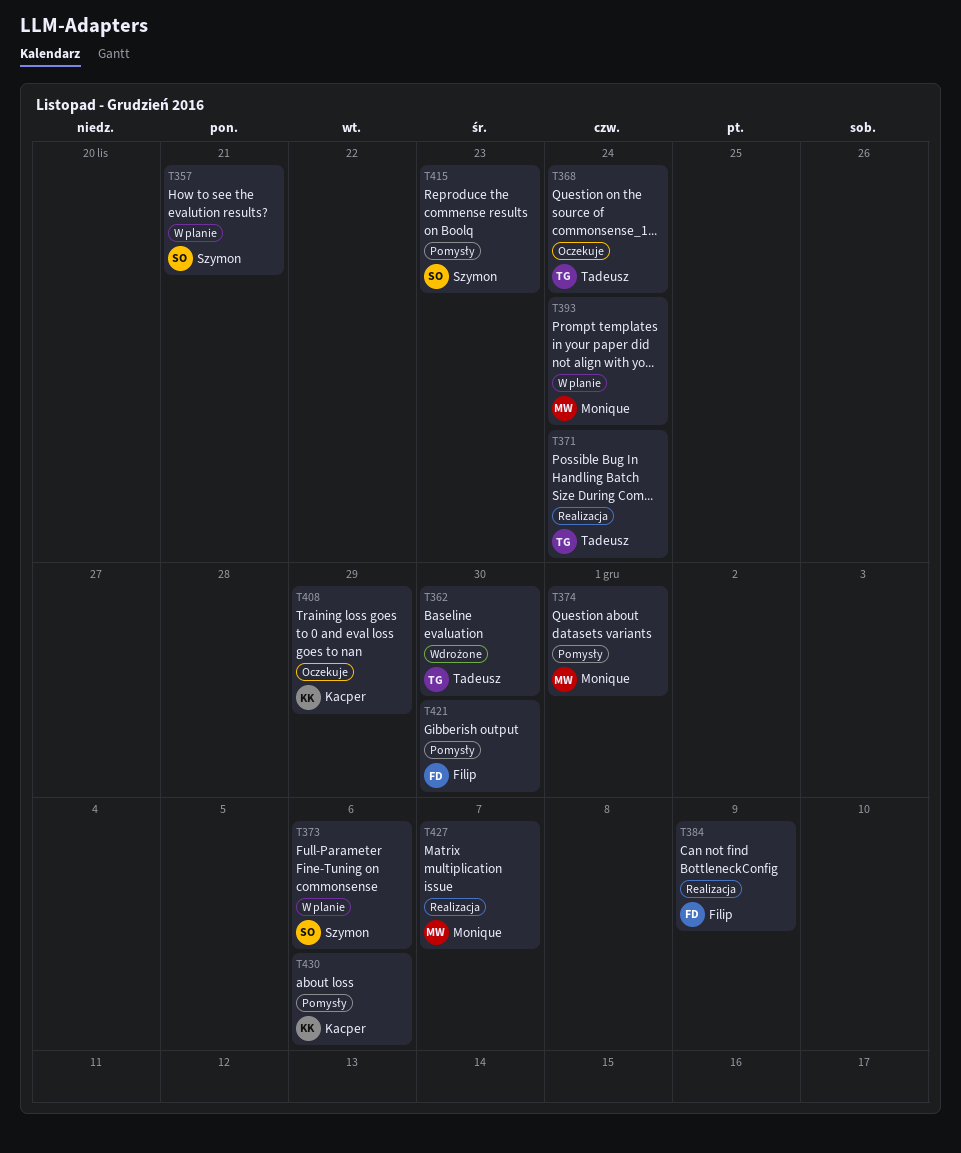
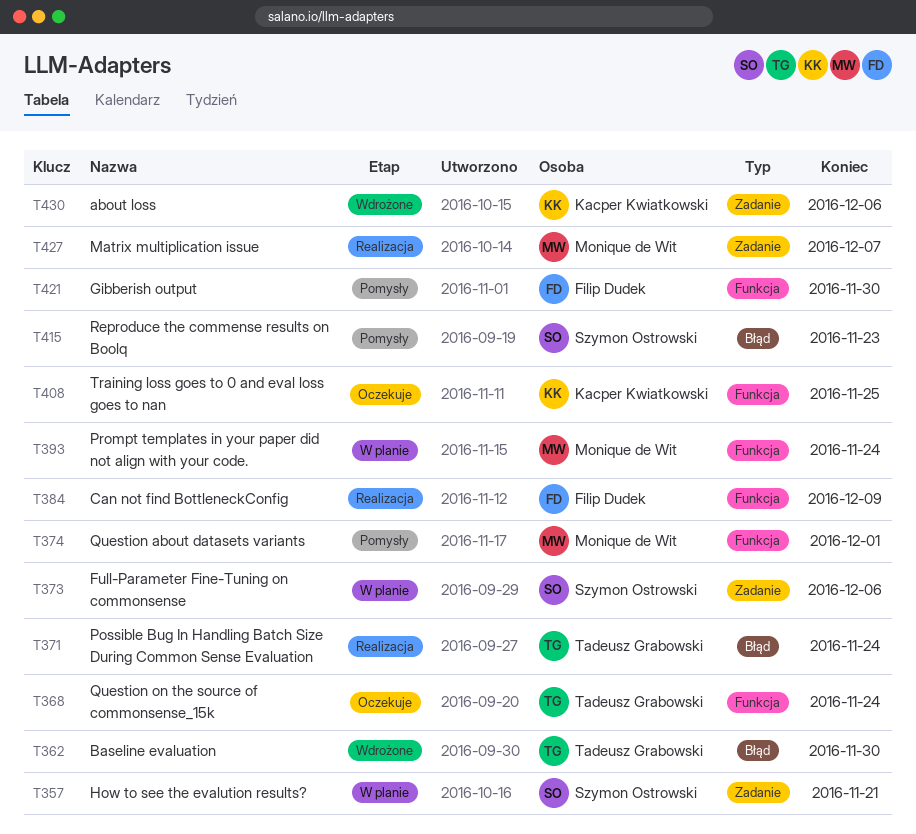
T408, due: Nov 29 -> Nov 25
T430, status: Pomysły -> Wdrożone

